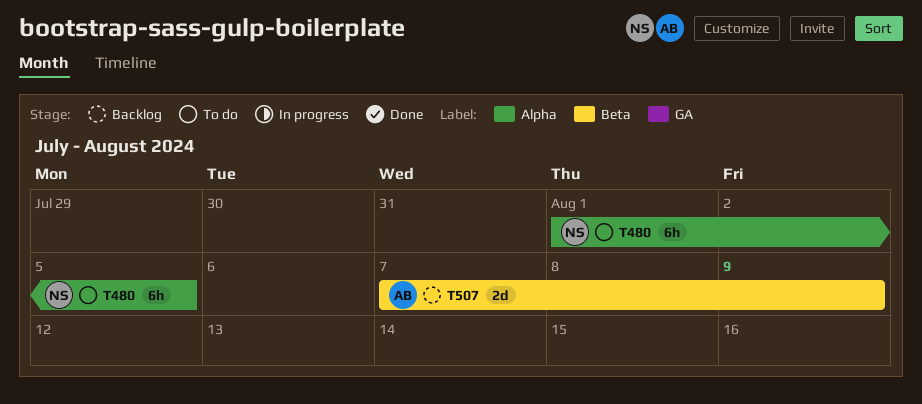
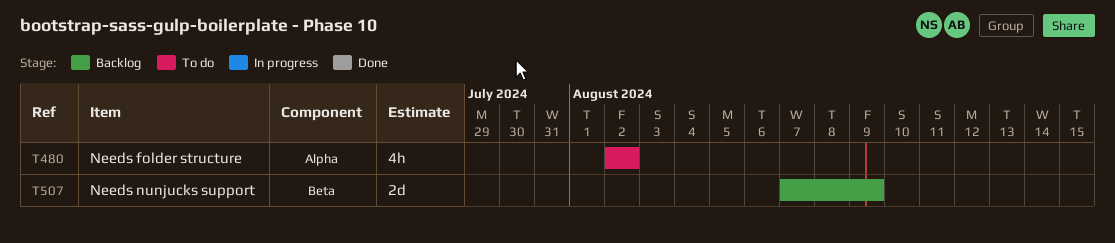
T480, estimate: 6h -> 4h
T480, start: Aug 1 -> Aug 2
T480, due: Aug 5 -> Aug 2

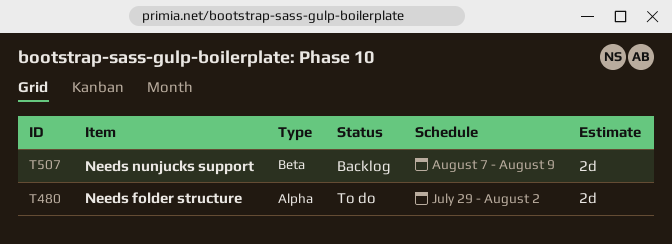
T480, estimate: 4h -> 2d
T480, start: Aug 2 -> Jul 29

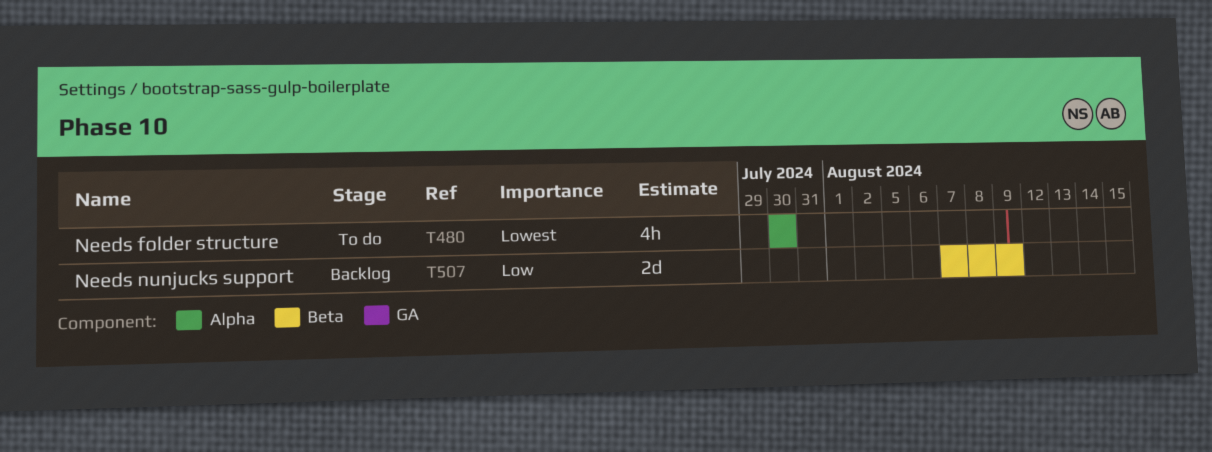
T480, estimate: 2d -> 4h
T480, start: Jul 29 -> Jul 30
T480, due: Aug 2 -> Jul 30

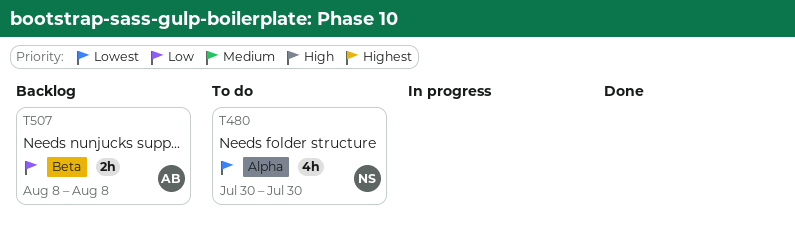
T507, estimate: 2d -> 2h
T507, start: Aug 7 -> Aug 8
T507, due: Aug 9 -> Aug 8

